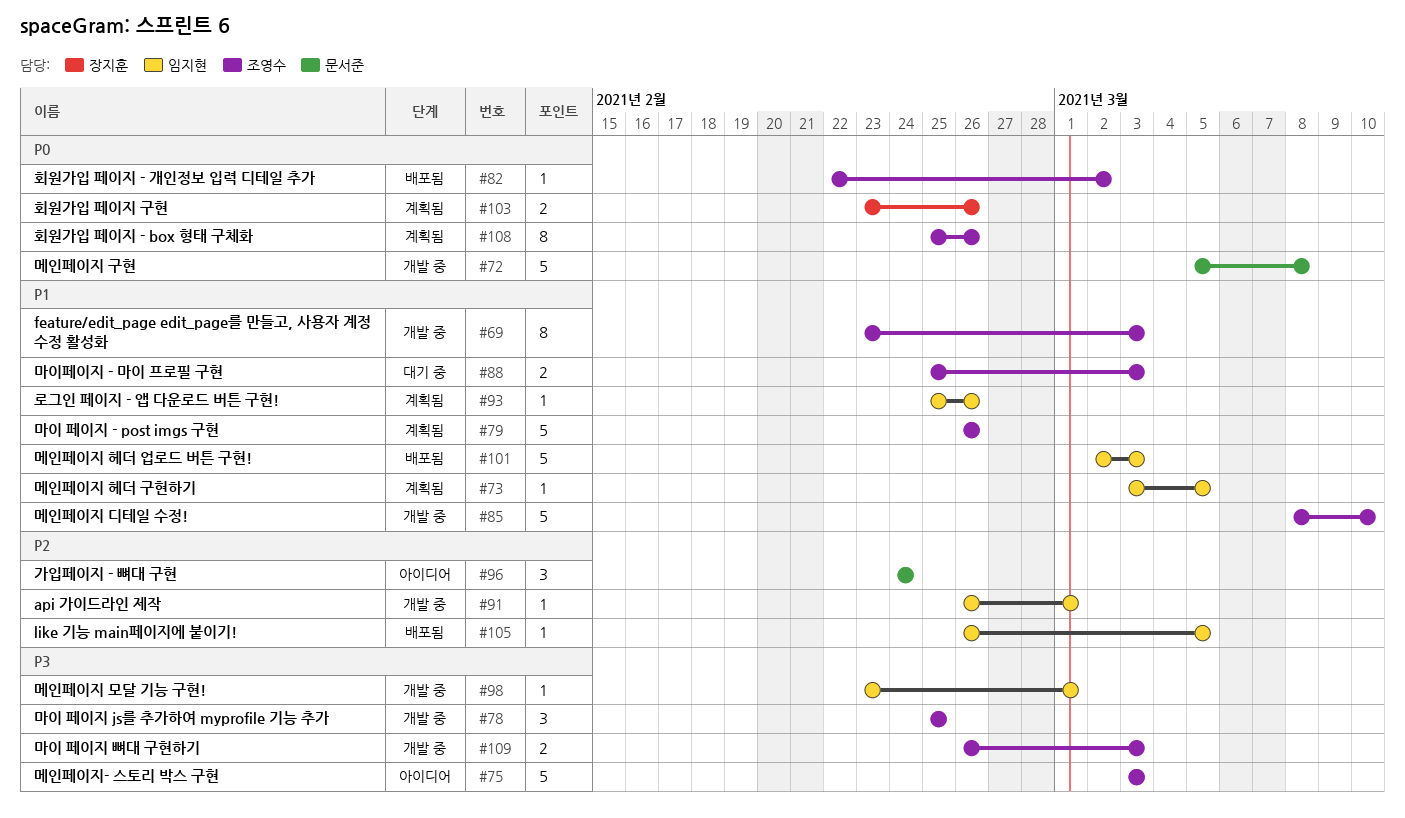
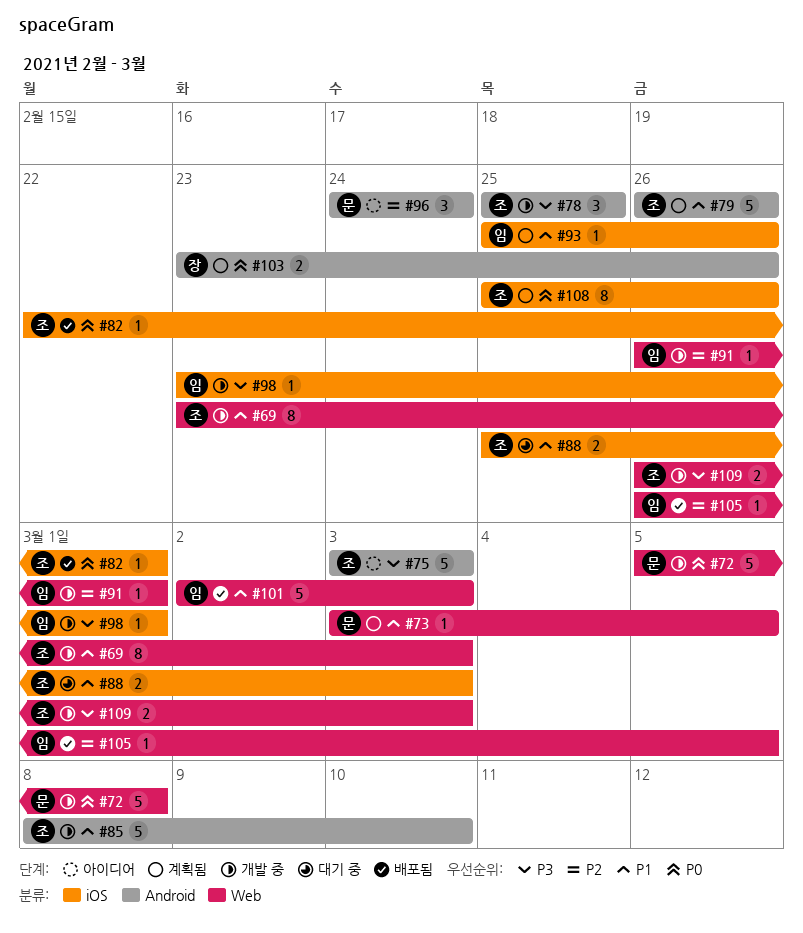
#73, owner: 임지현 -> 문서준
#82, due: Mar 2 -> Mar 1

